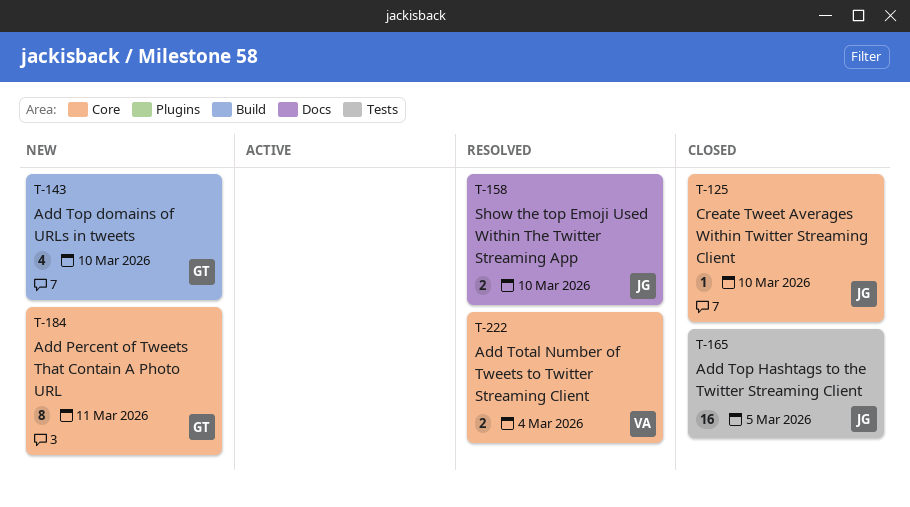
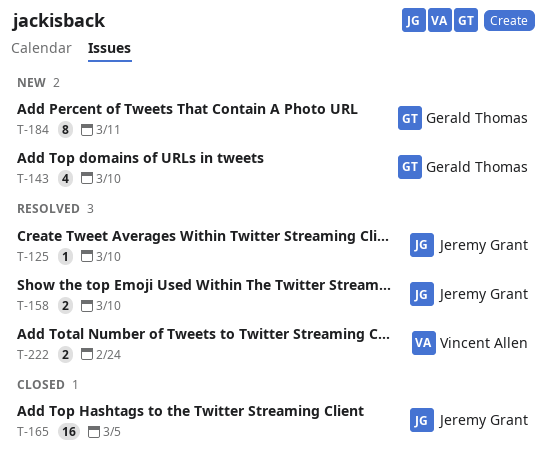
T-125, status: Closed -> Resolved
T-222, due: Mar 4 -> Feb 24

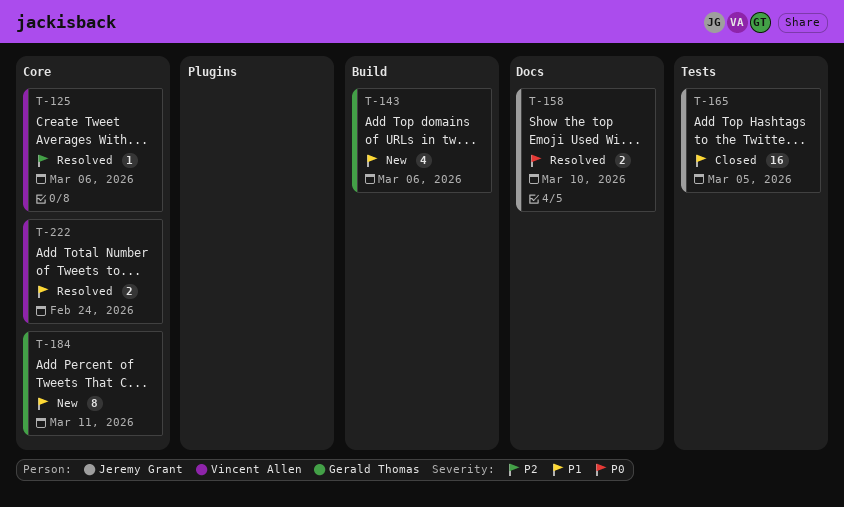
T-125, owner: Jeremy Grant -> Vincent Allen
T-125, due: Mar 10 -> Mar 6
T-143, due: Mar 10 -> Mar 6

